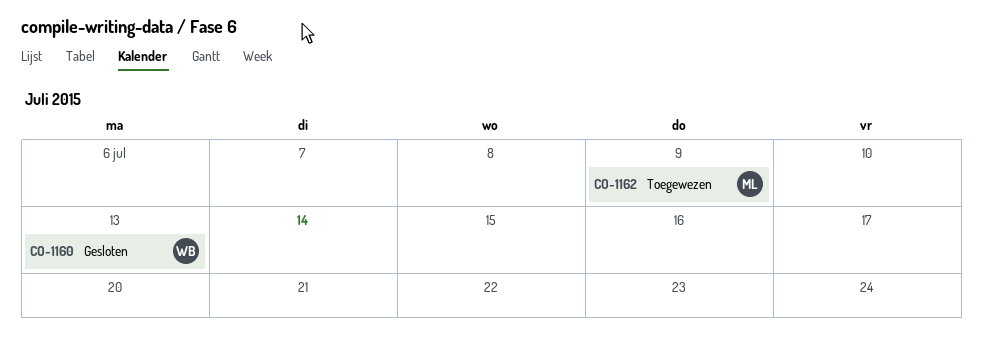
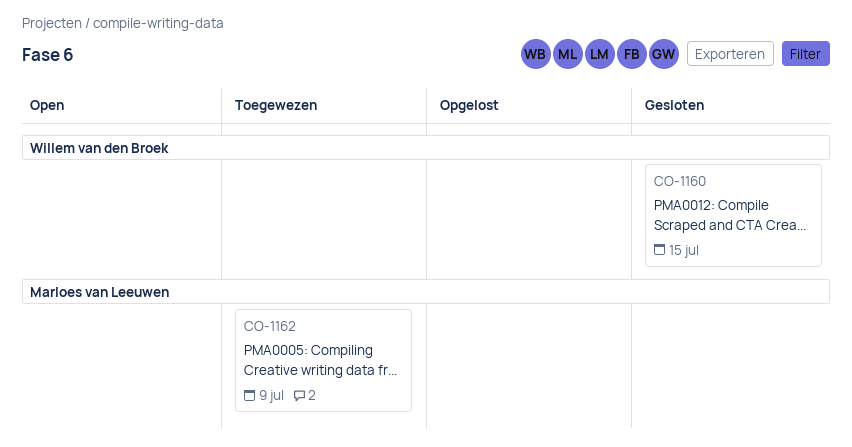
CO-1160, due: Jul 13 -> Jul 15

